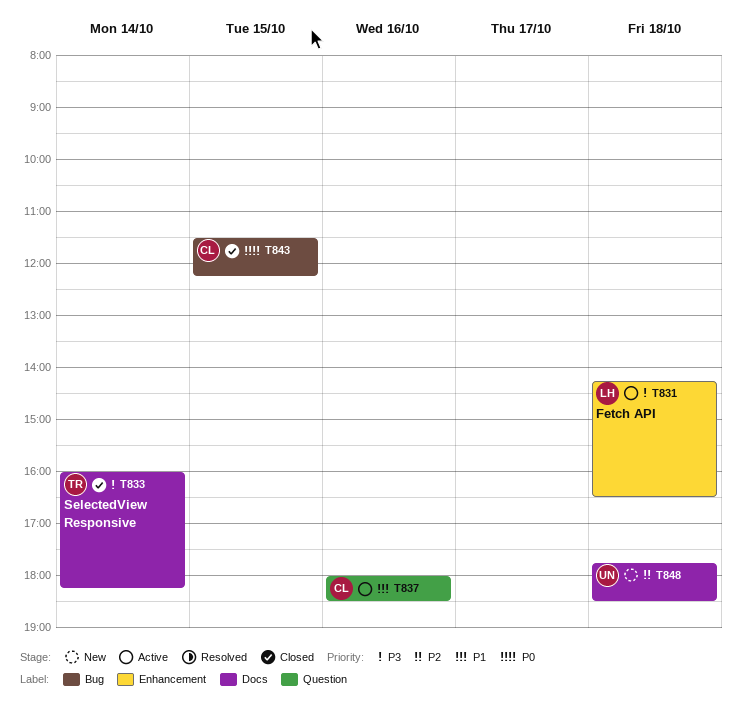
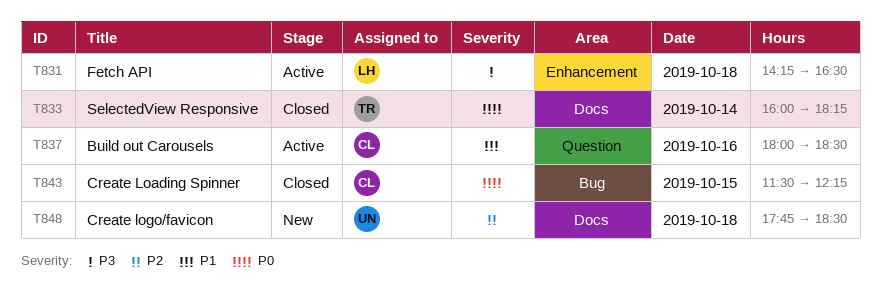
T833, priority: P3 -> P0

